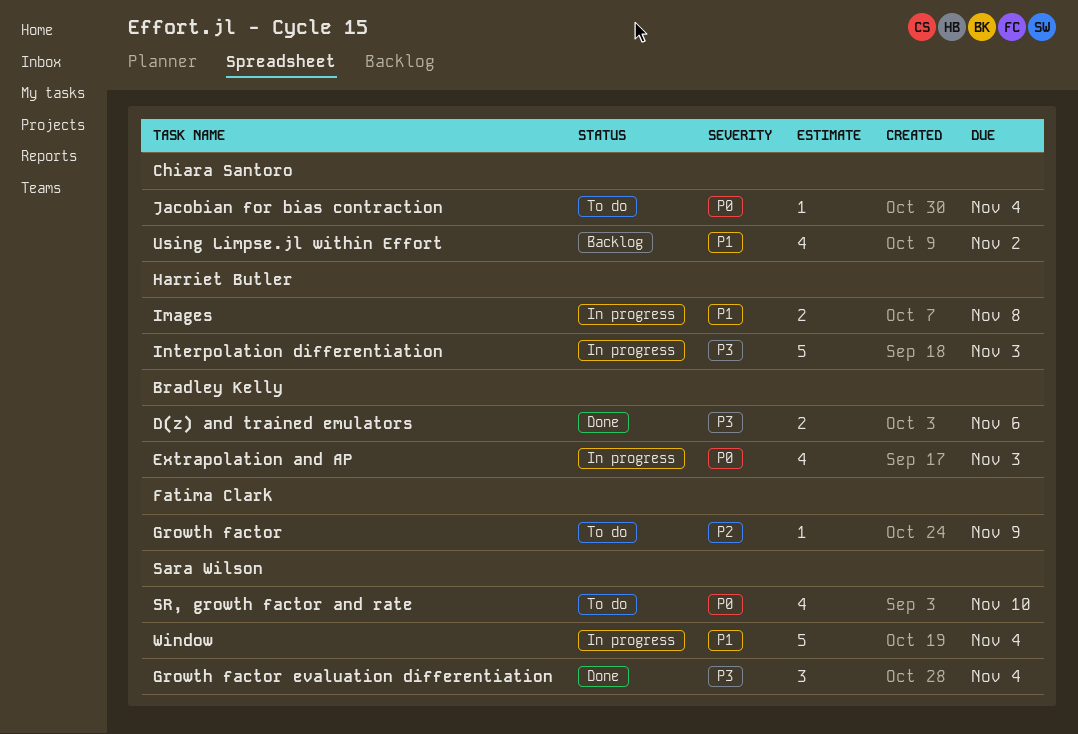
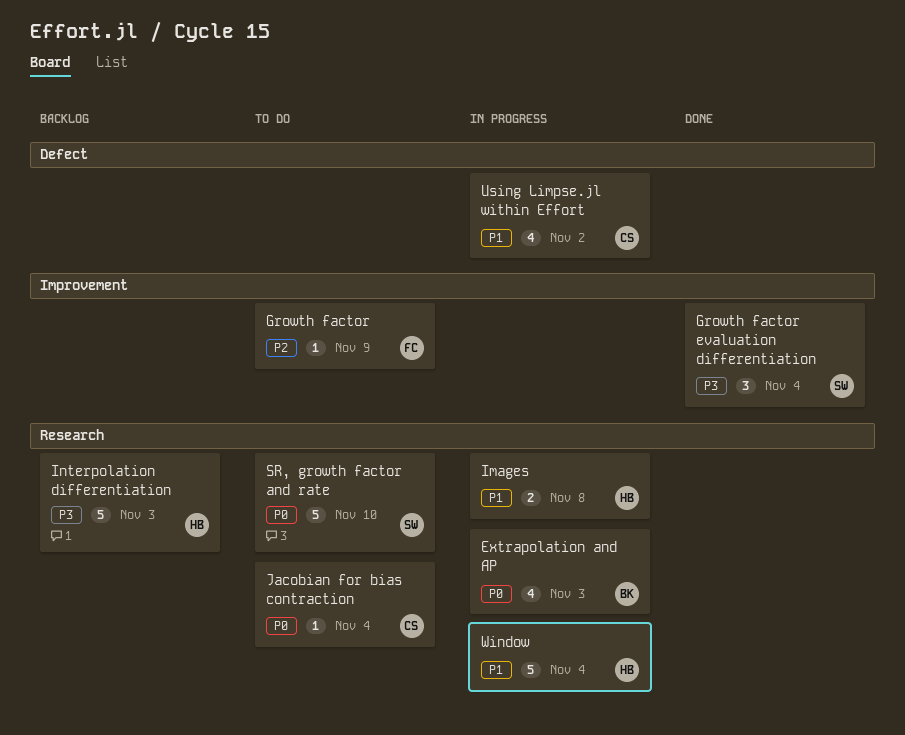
D(z) and trained emulators: present -> none
Interpolation differentiation, status: In progress -> Backlog
SR, growth factor and rate, estimate: 4 -> 5
Using Limpse.jl within Effort, status: Backlog -> In progress
Window, owner: Sara Wilson -> Harriet Butler

